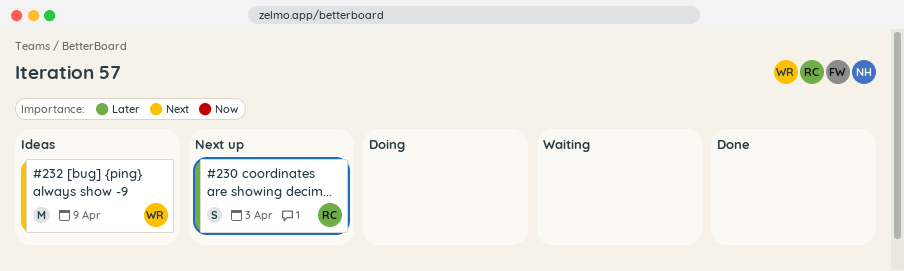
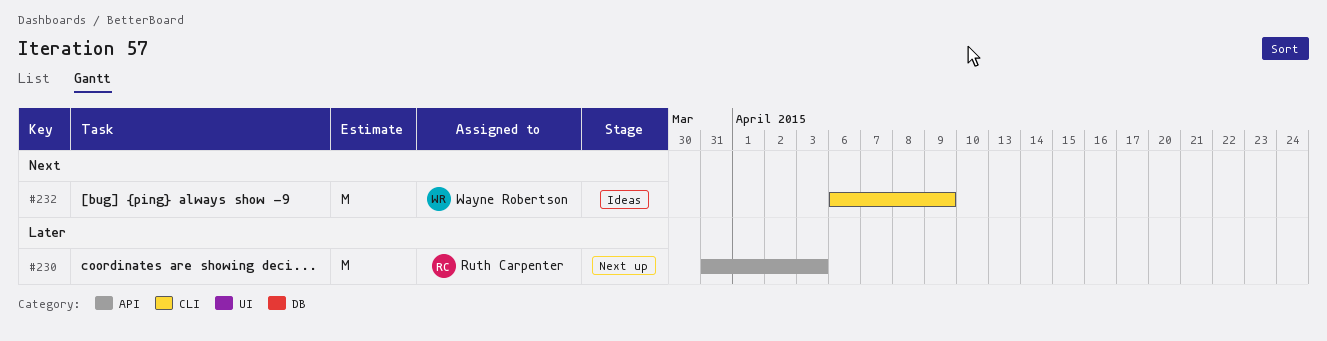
#230, estimate: S -> M

